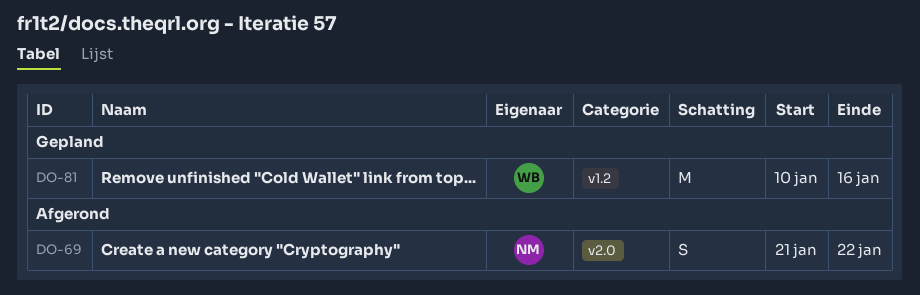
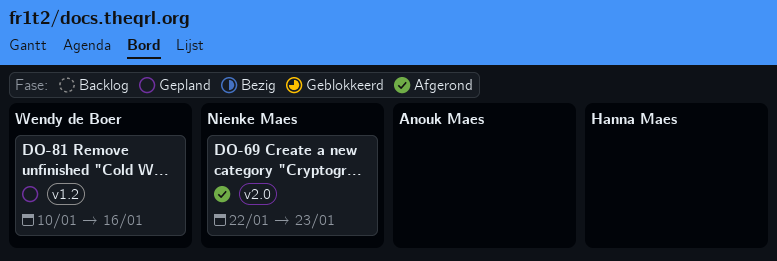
DO-69, start: Jan 21 -> Jan 22
DO-69, due: Jan 22 -> Jan 23

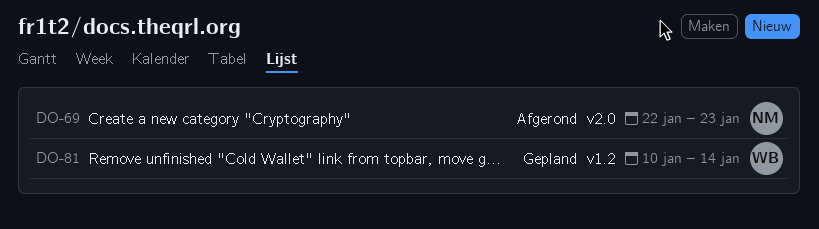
DO-81, due: Jan 16 -> Jan 14

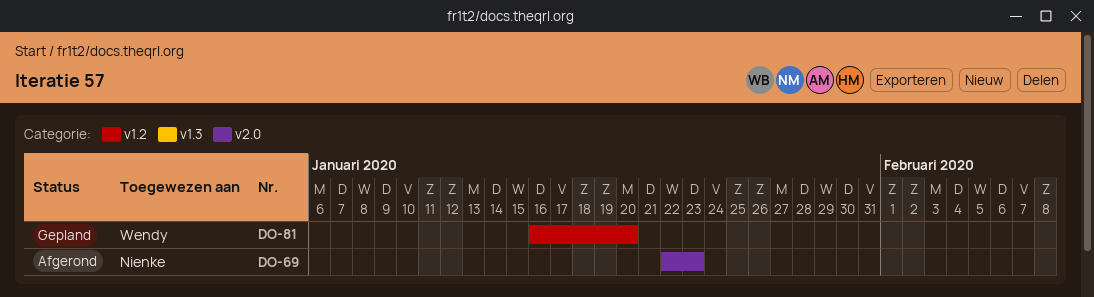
DO-81, start: Jan 10 -> Jan 16
DO-81, due: Jan 14 -> Jan 20

